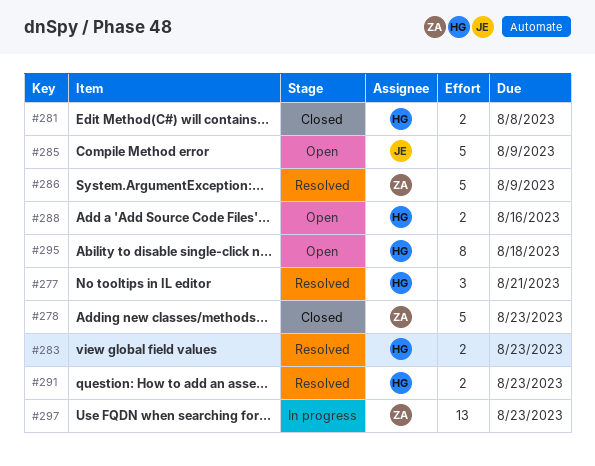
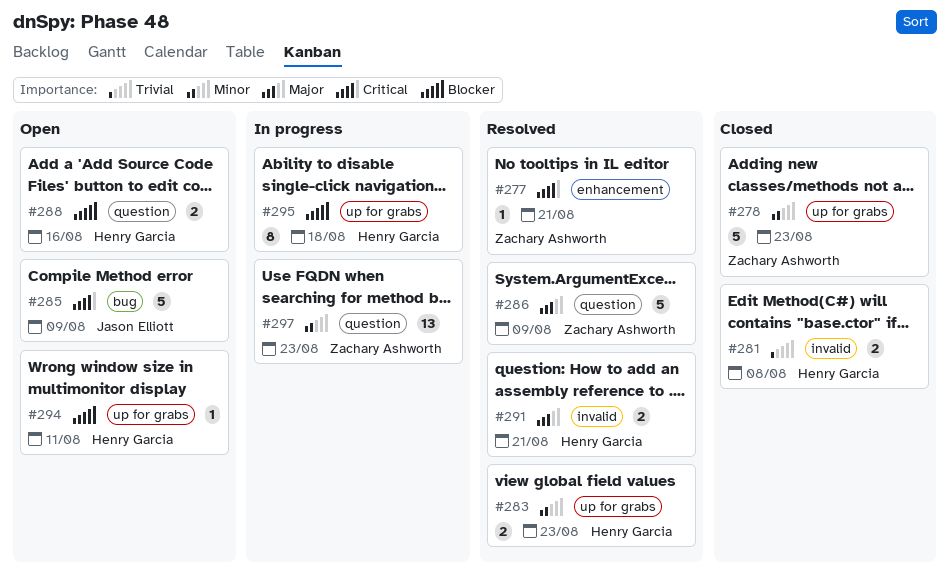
#277, owner: Henry Garcia -> Zachary Ashworth
#277, estimate: 3 -> 1
#291, due: Aug 23 -> Aug 21
#294: none -> present
#295, status: Open -> In progress

